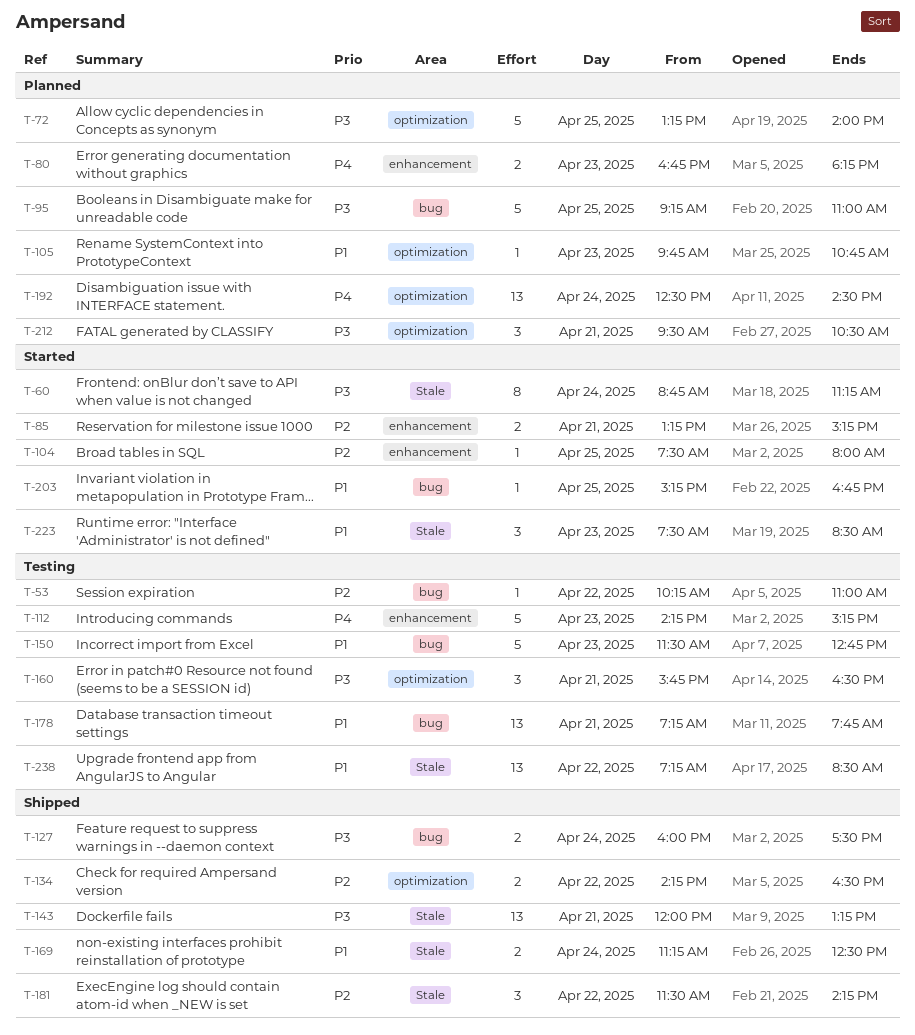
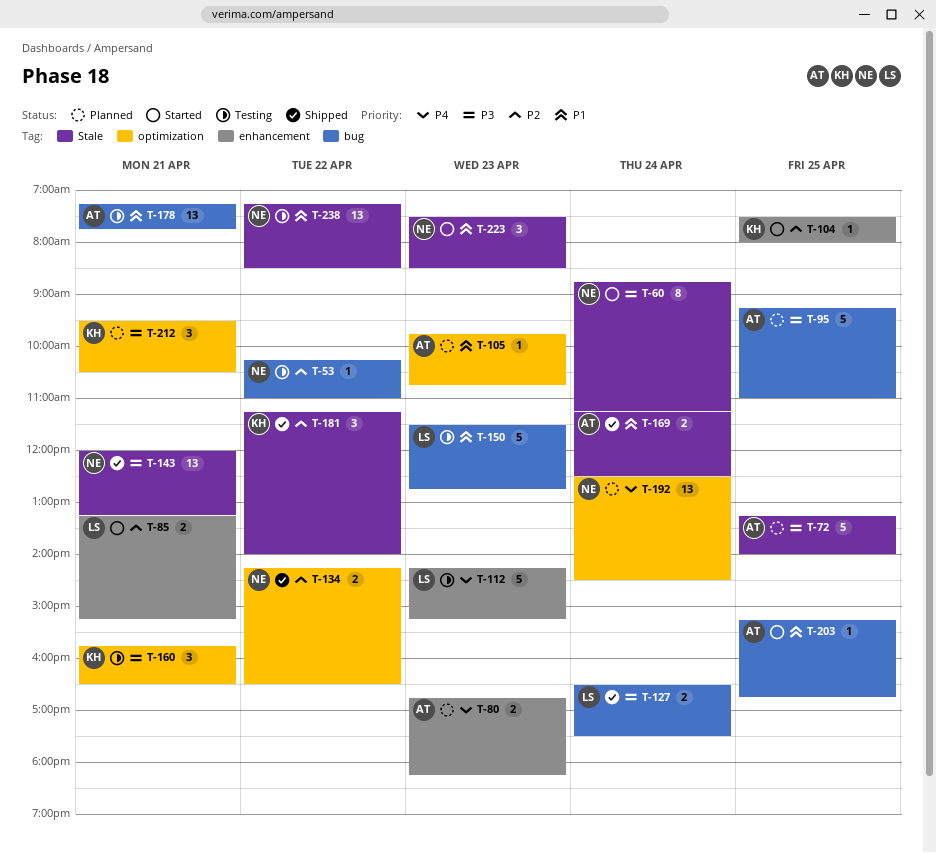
T-72, label: optimization -> Stale
T-127, begins: 16:00 -> 16:30
T-181, begins: 11:30 -> 11:15
T-181, ends: 14:15 -> 14:00

